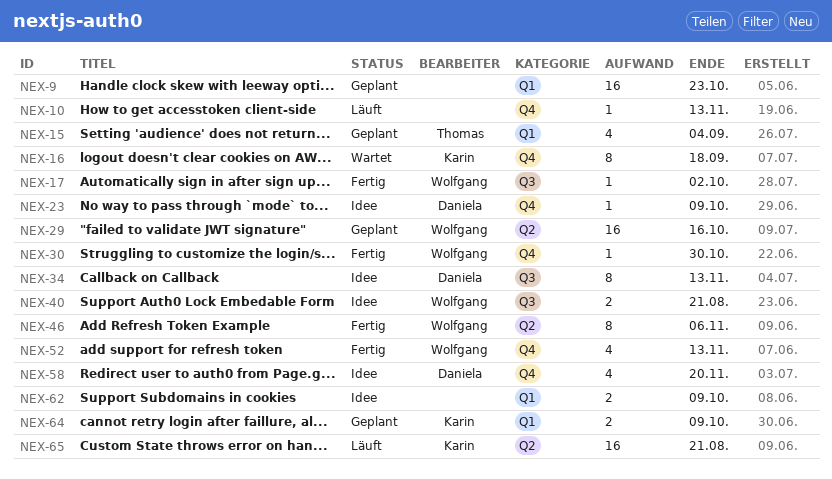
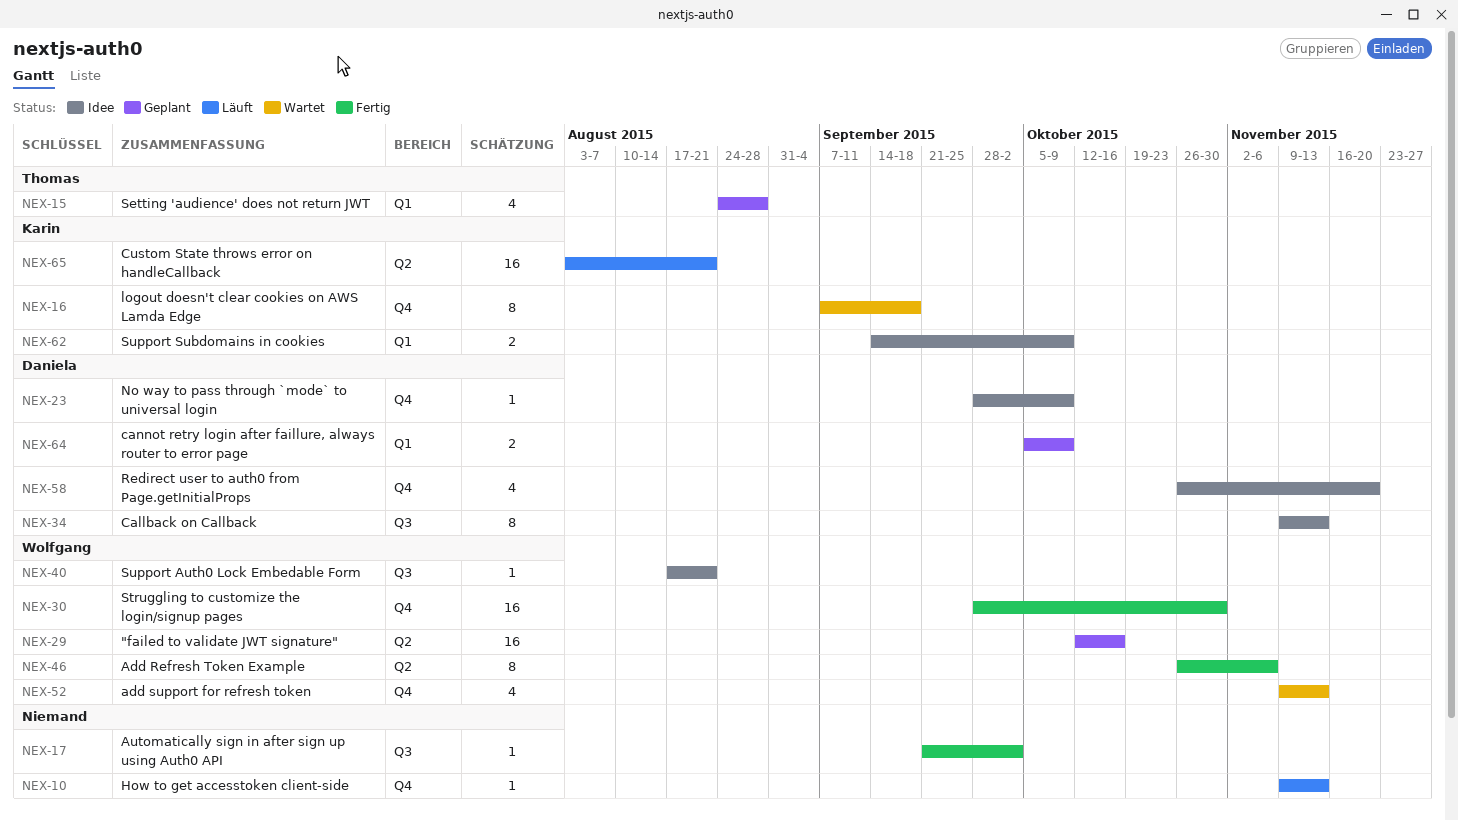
NEX-9: present -> none
NEX-15, due: Sep 4 -> Aug 28
NEX-17, owner: Wolfgang -> none
NEX-30, estimate: 1 -> 16
NEX-40, estimate: 2 -> 1
NEX-52, status: Fertig -> Wartet
NEX-62, owner: none -> Karin
NEX-64, owner: Karin -> Daniela

